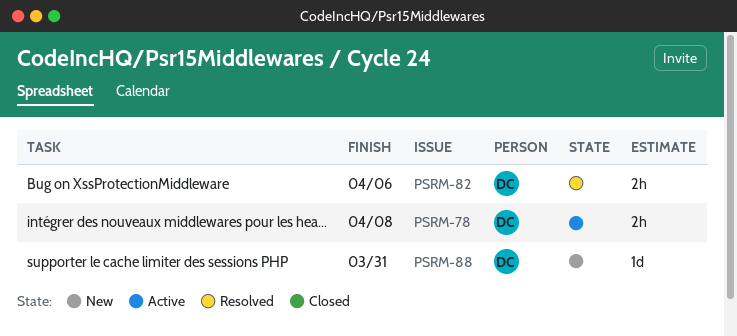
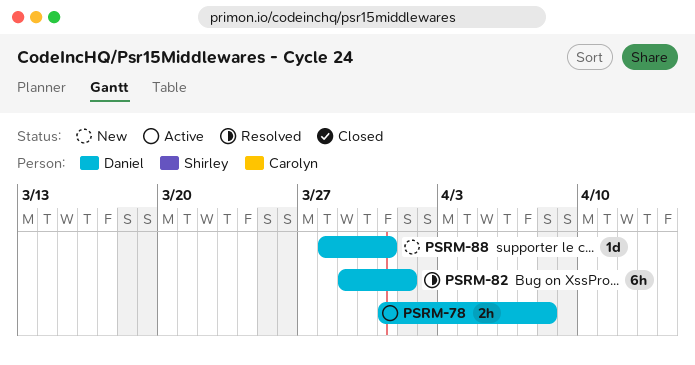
PSRM-82, estimate: 2h -> 6h
PSRM-82, due: Apr 6 -> Apr 1

